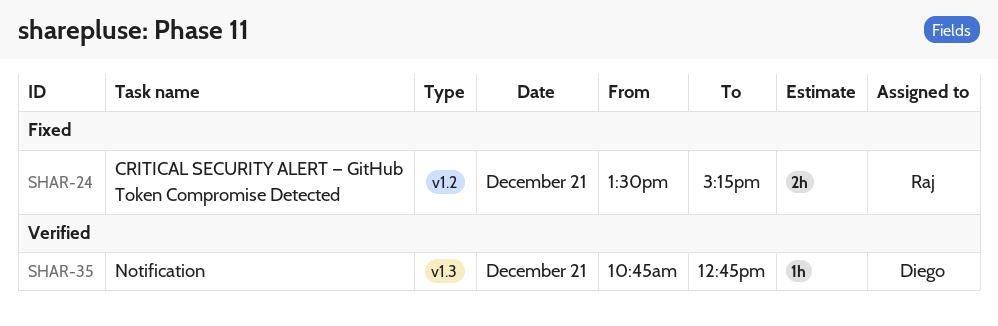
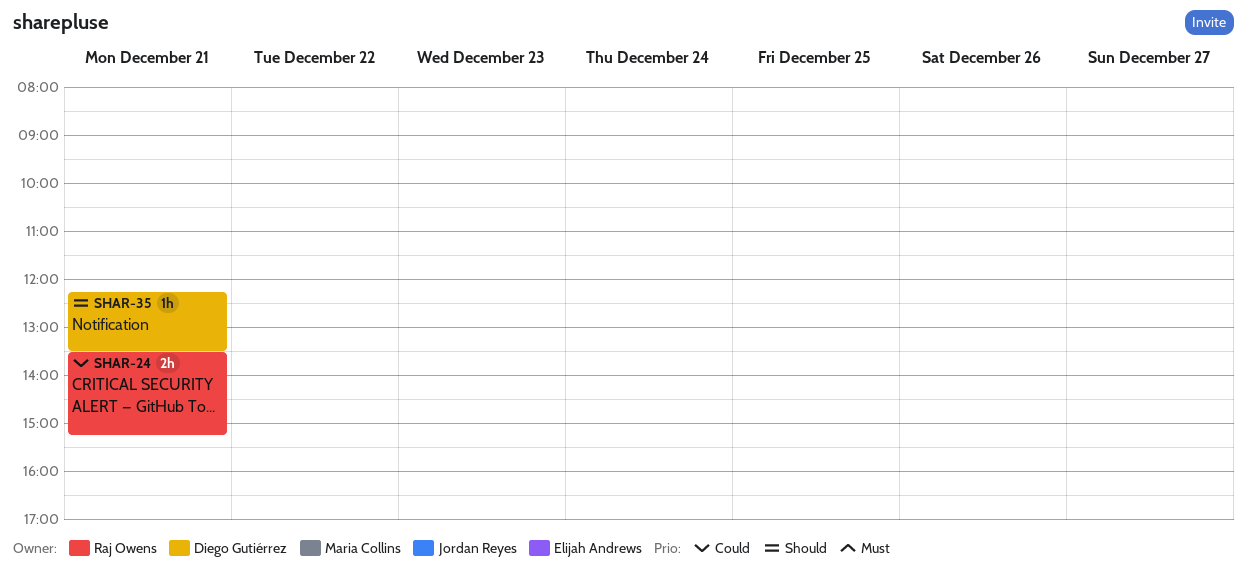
SHAR-35, begins: 10:45 -> 12:15
SHAR-35, ends: 12:45 -> 13:30

